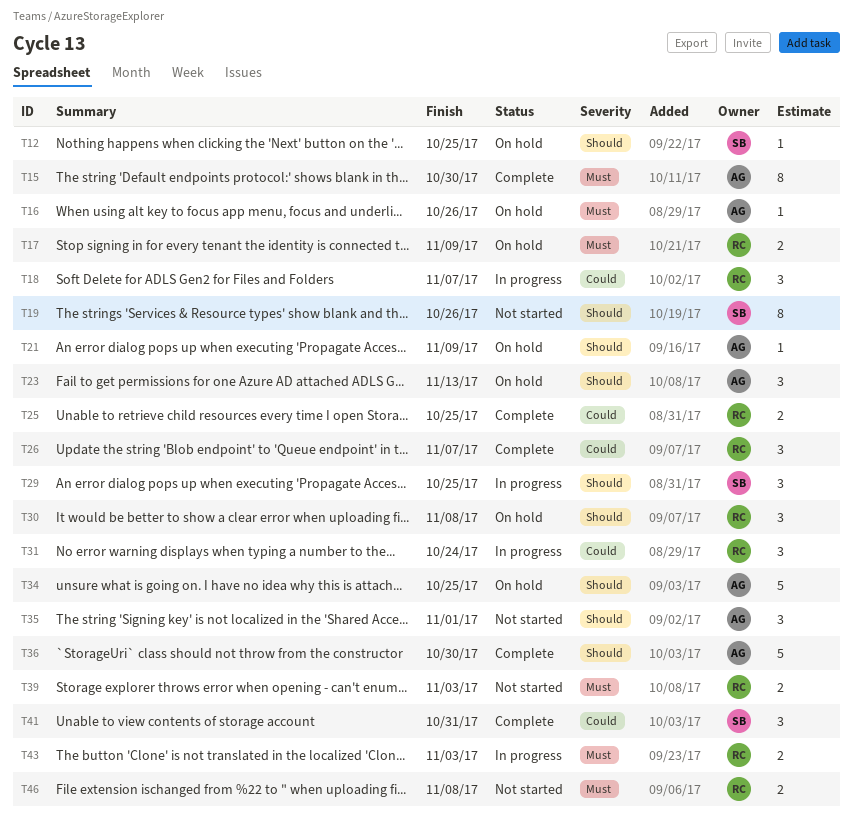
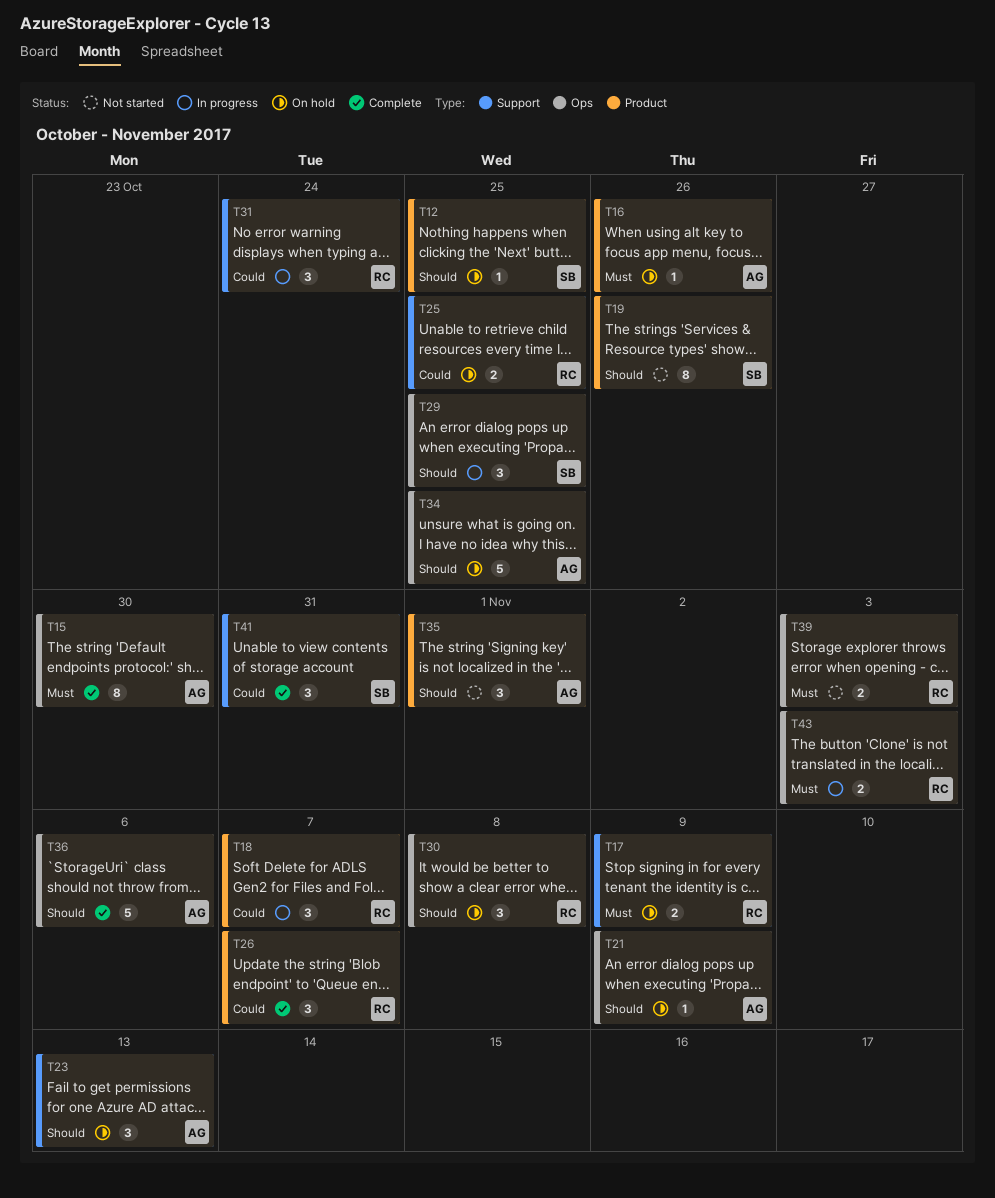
T25, status: Complete -> On hold
T36, due: Oct 30 -> Nov 6
T46: present -> none

